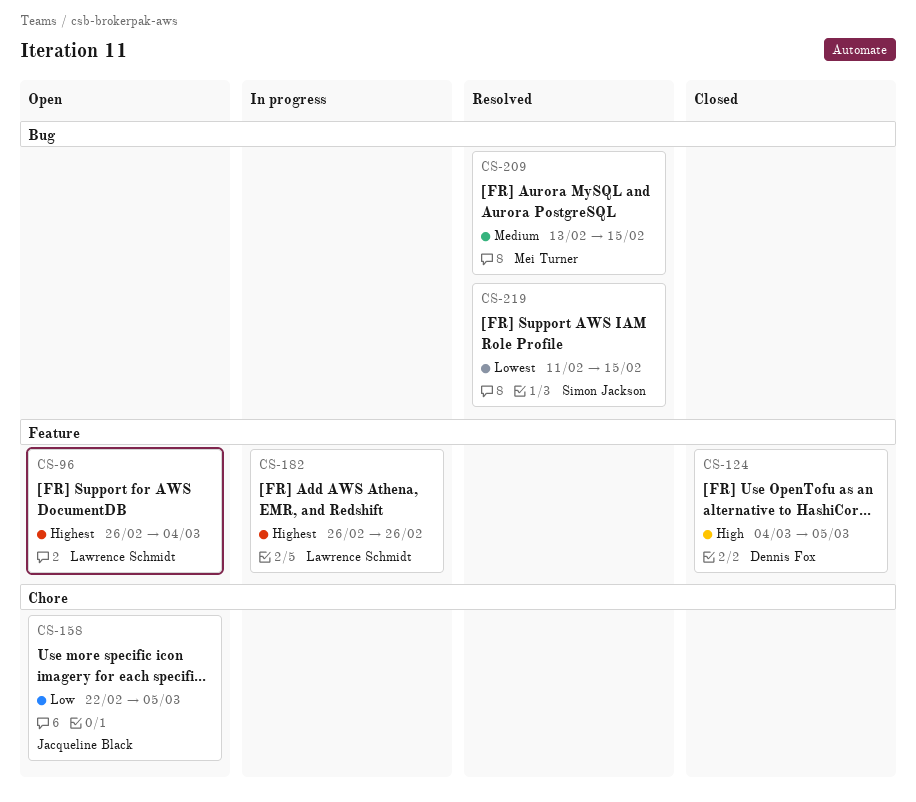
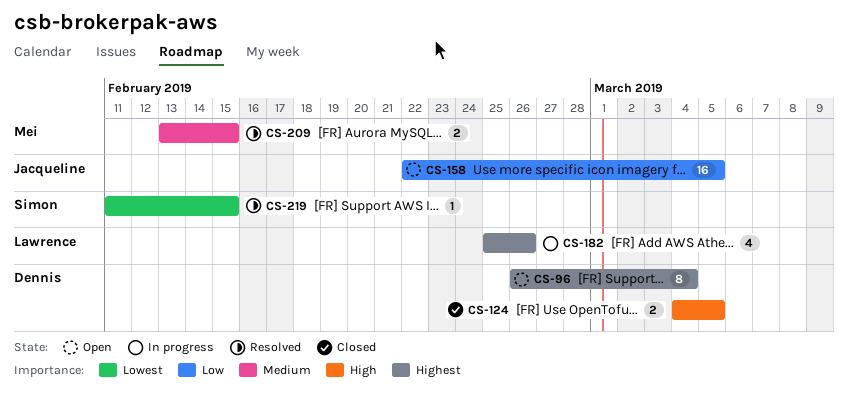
CS-96, owner: Lawrence Schmidt -> Dennis Fox
CS-182, start: Feb 26 -> Feb 25

